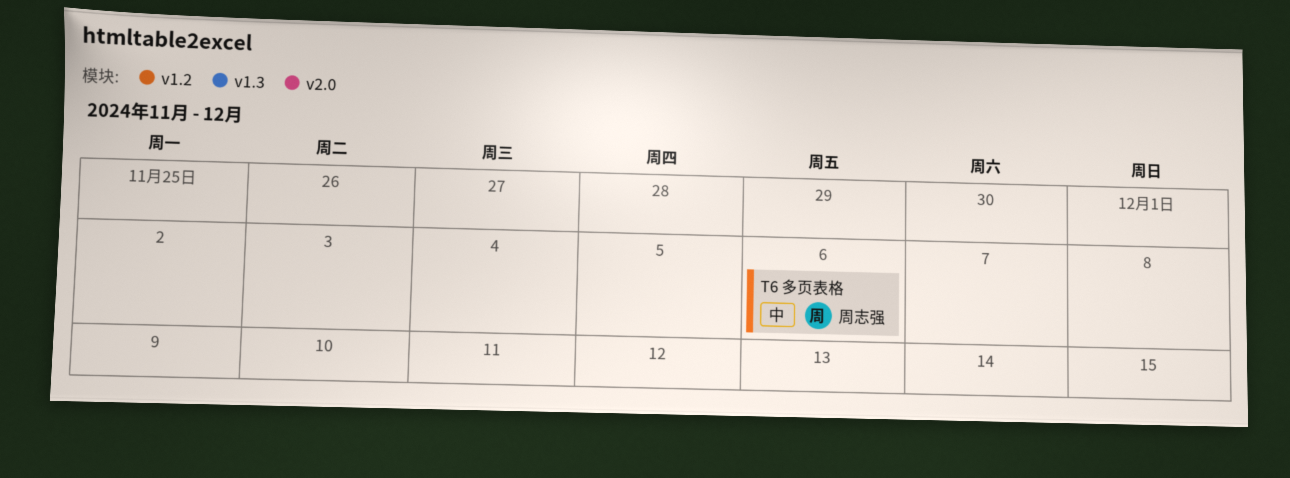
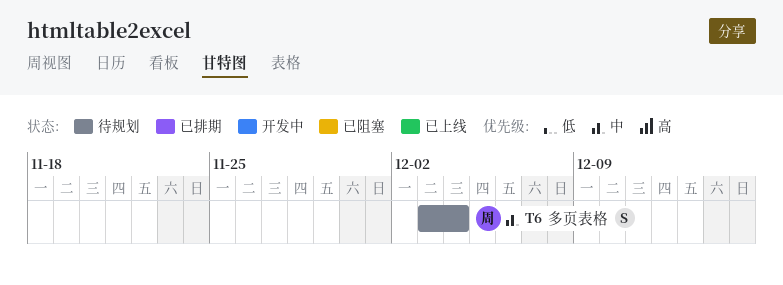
T6, due: Dec 6 -> Dec 4

